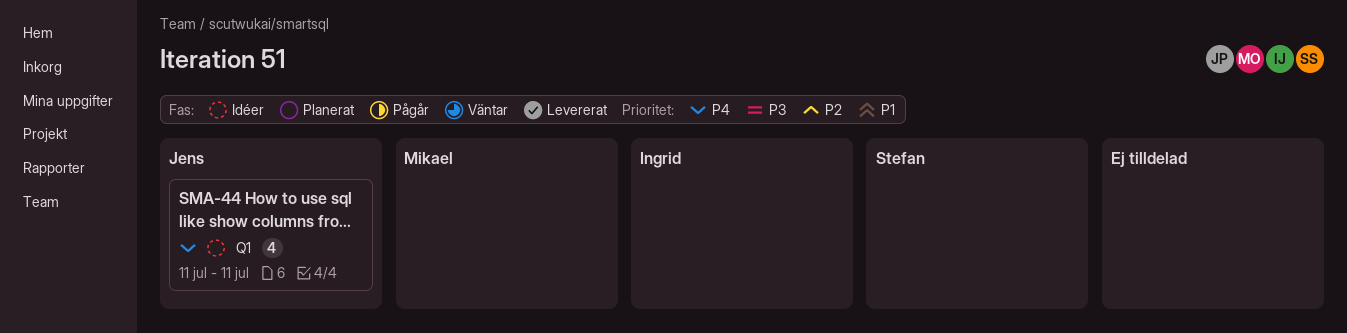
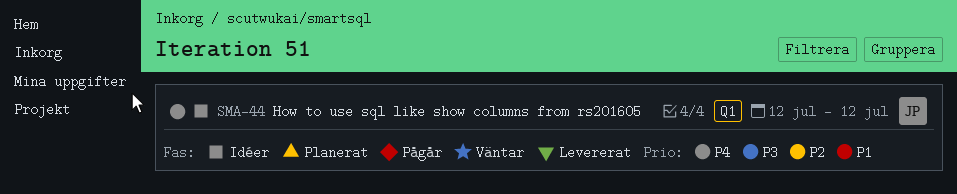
SMA-44, start: Jul 11 -> Jul 12
SMA-44, due: Jul 11 -> Jul 12

